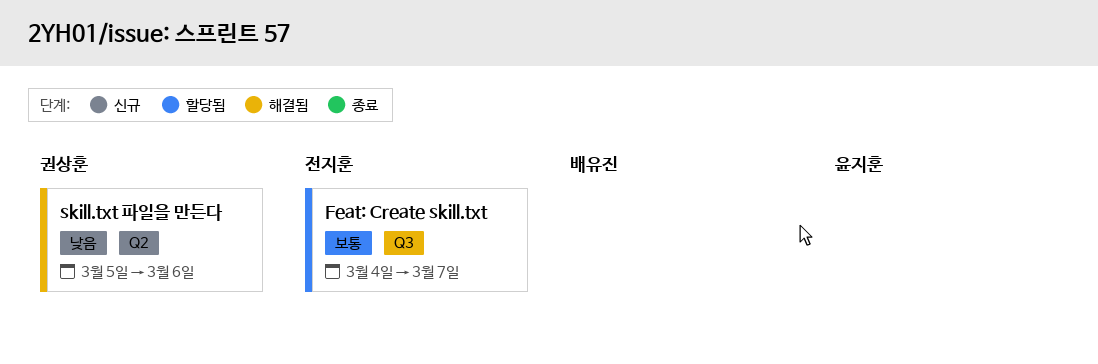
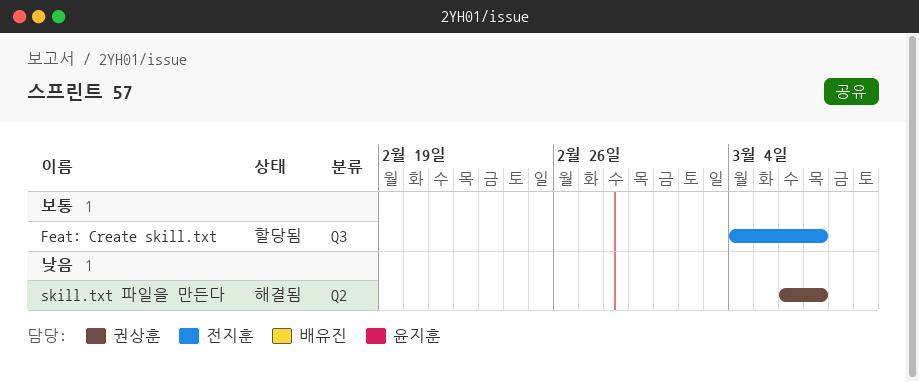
skill.txt 파일을 만든다, start: Mar 5 -> Mar 6
skill.txt 파일을 만든다, due: Mar 6 -> Mar 7

